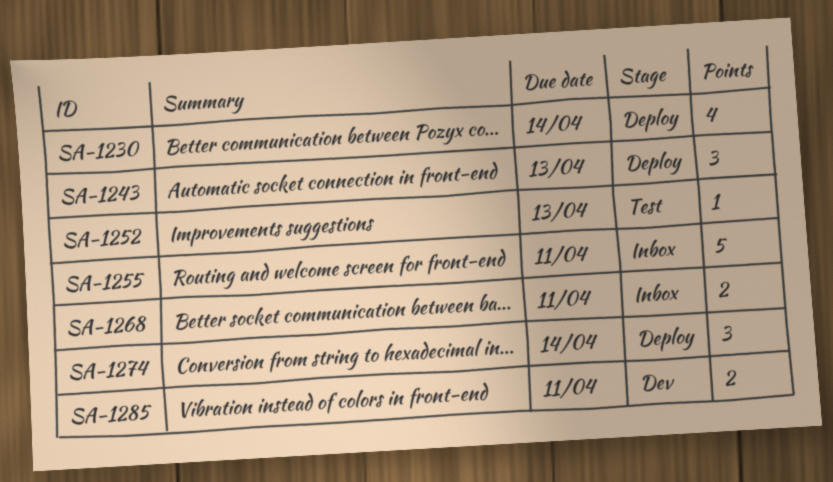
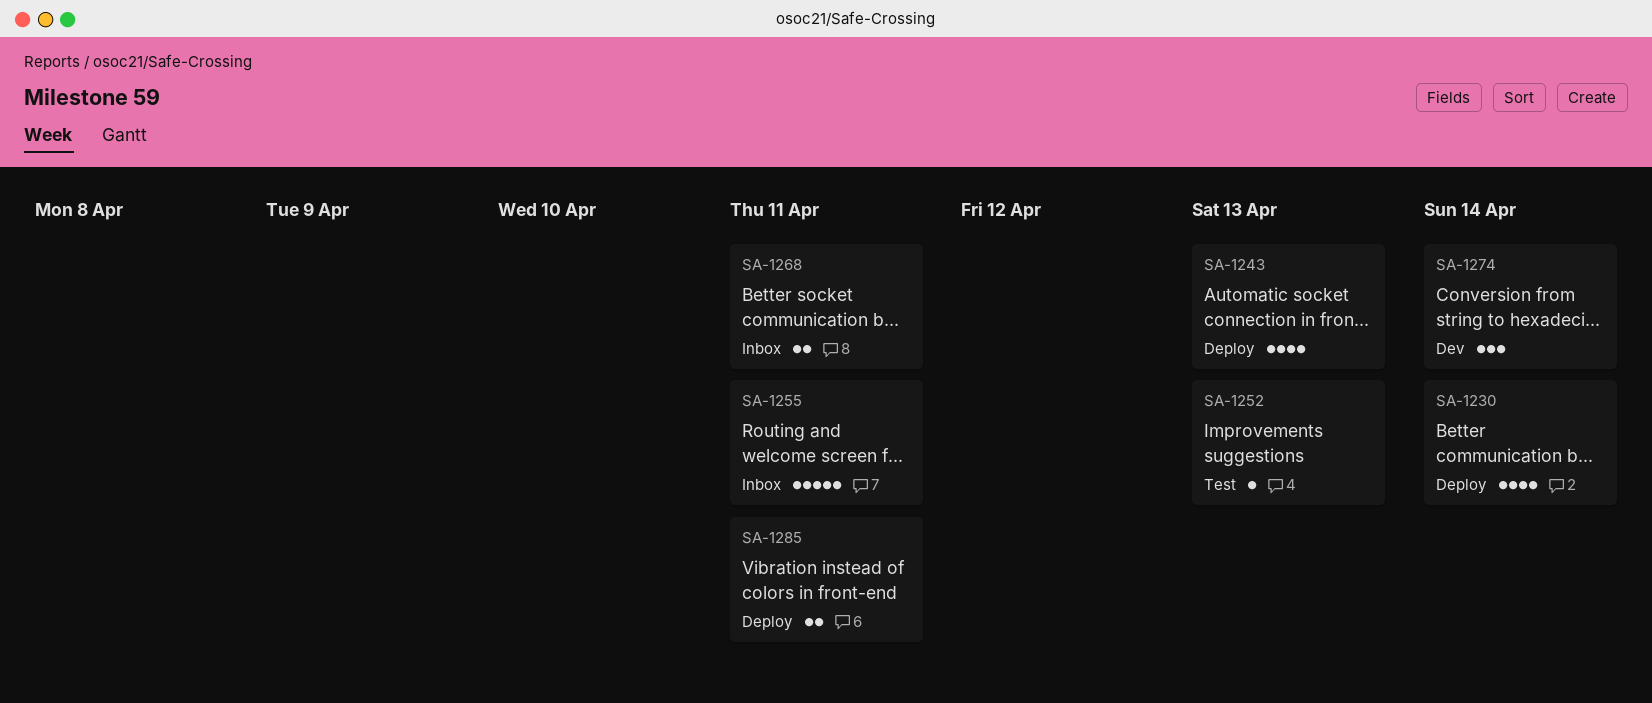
SA-1243, estimate: 3 -> 4
SA-1274, status: Deploy -> Dev
SA-1285, status: Dev -> Deploy

